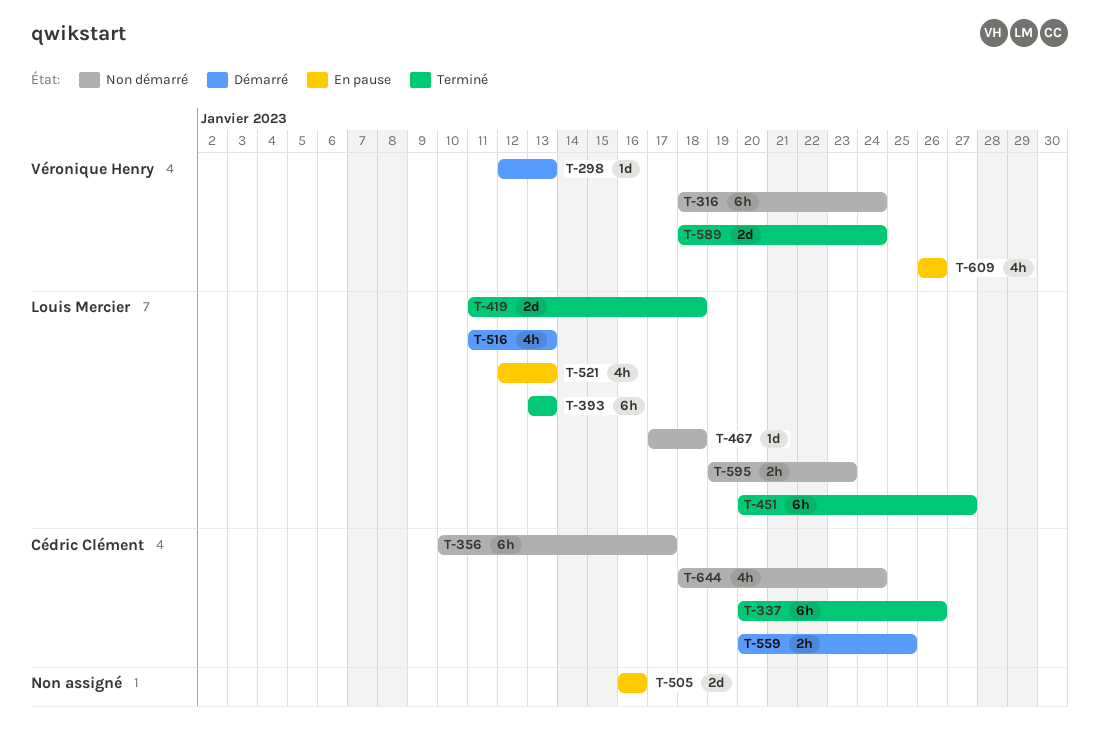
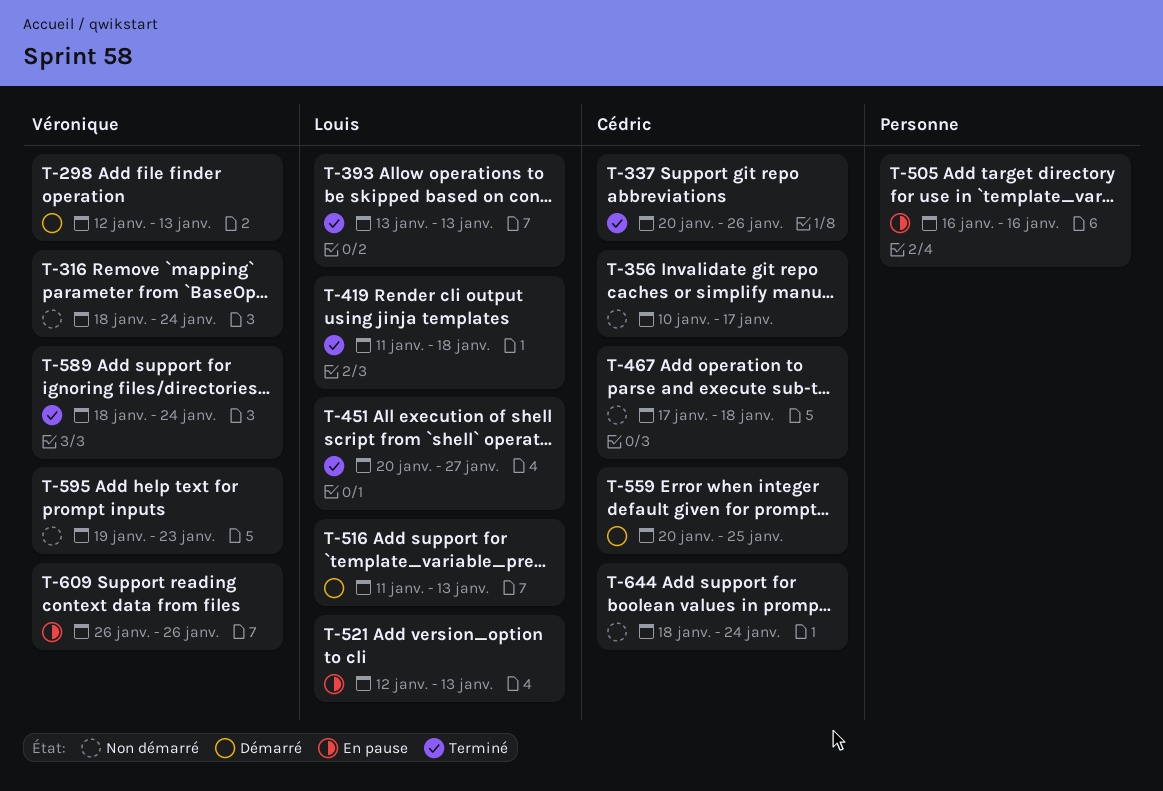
T-467, owner: Louis Mercier -> Cédric Clément
T-595, owner: Louis Mercier -> Véronique Henry

